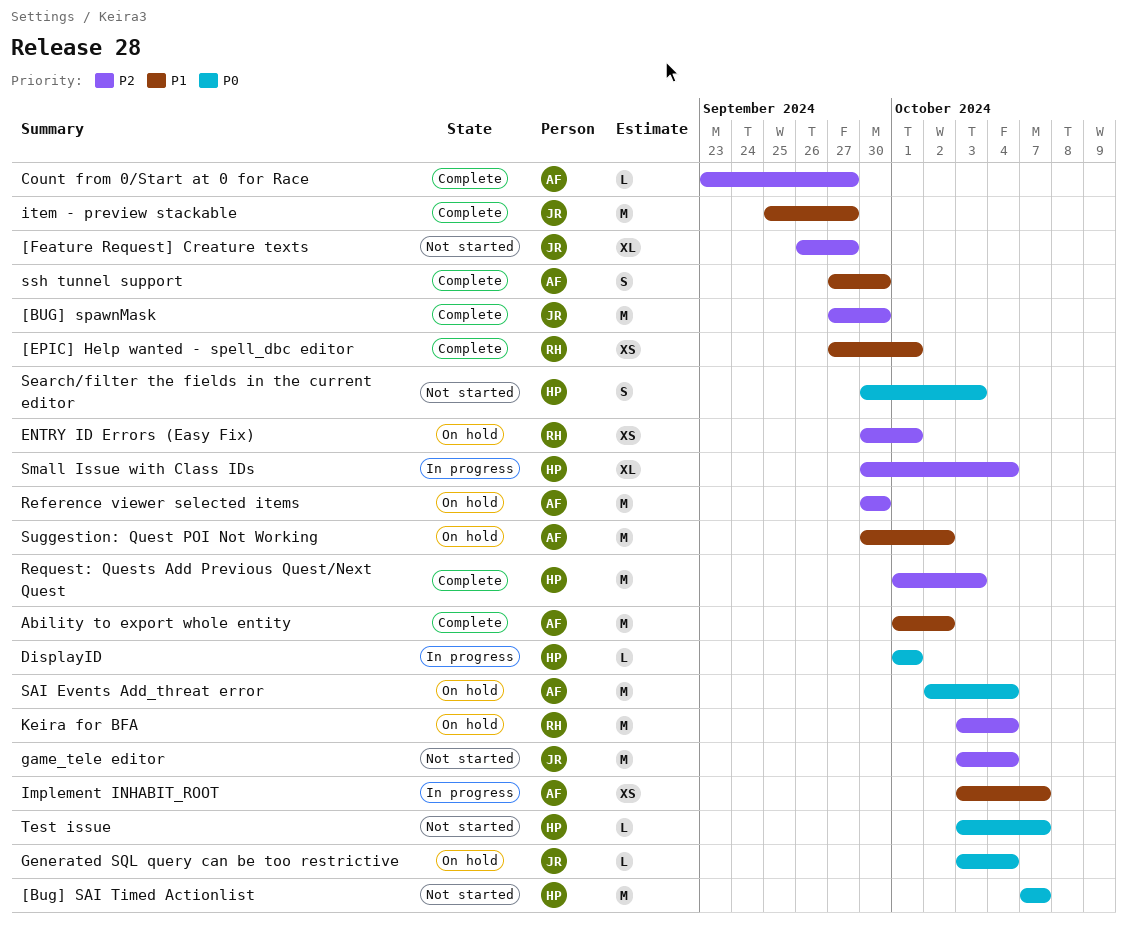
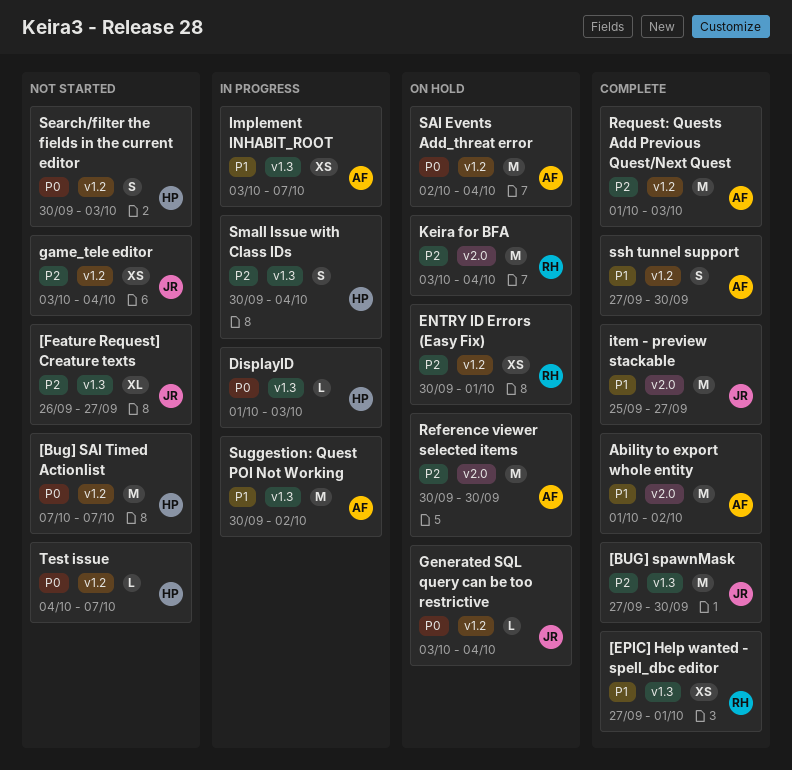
Count from 0/Start at 0 for Race: present -> none
DisplayID, due: Oct 1 -> Oct 3
game_tele editor, estimate: M -> XS
Request: Quests Add Previous Quest/Next Quest, owner: HP -> AF
Small Issue with Class IDs, estimate: XL -> S
Suggestion: Quest POI Not Working, status: On hold -> In progress
Test issue, start: Oct 3 -> Oct 4

